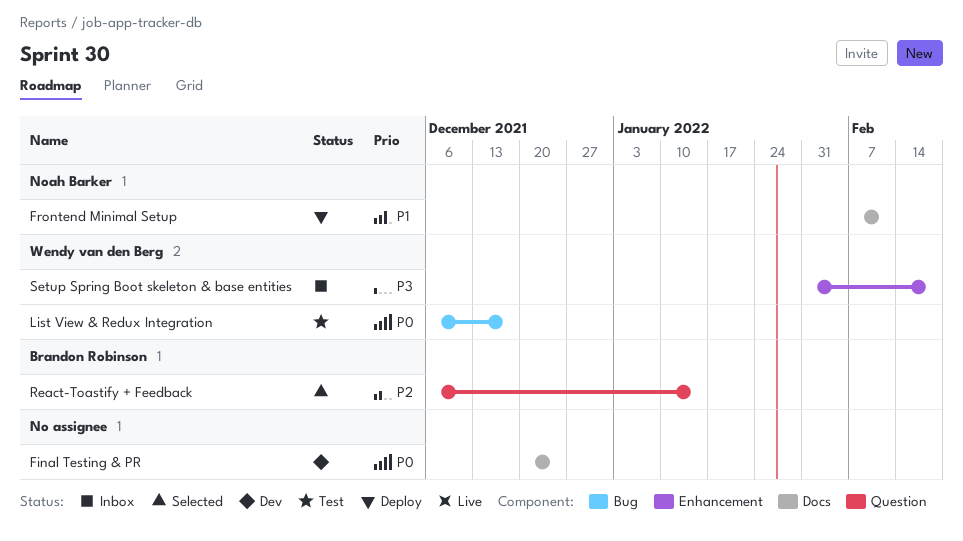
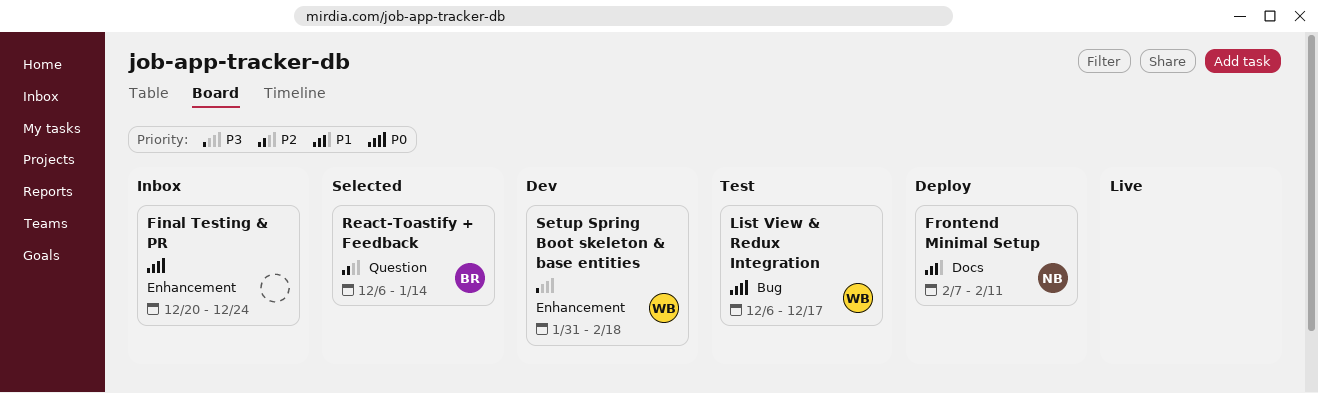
Final Testing & PR, status: Dev -> Inbox
Final Testing & PR, label: Docs -> Enhancement
Setup Spring Boot skeleton & base entities, status: Inbox -> Dev

